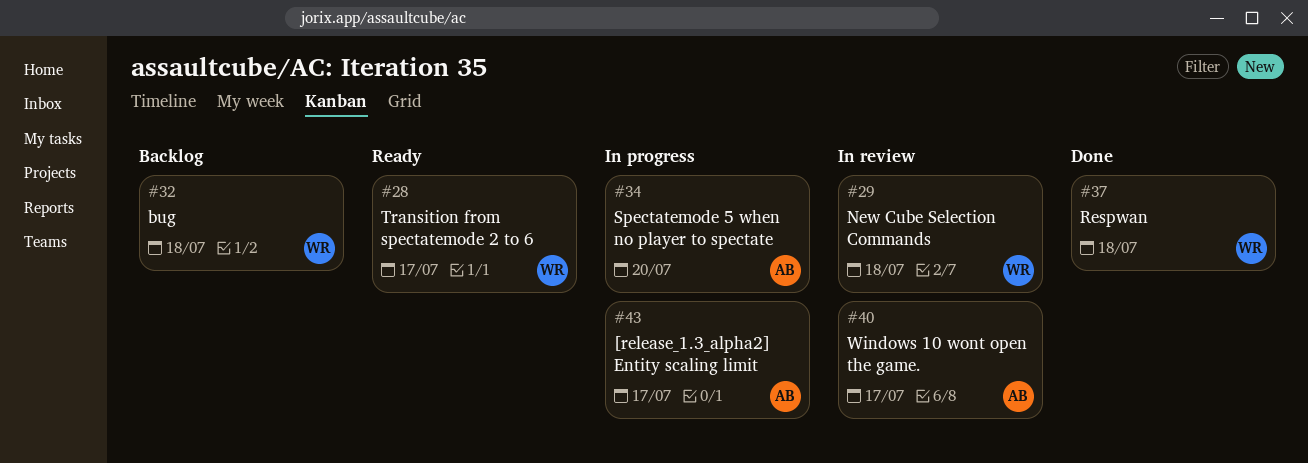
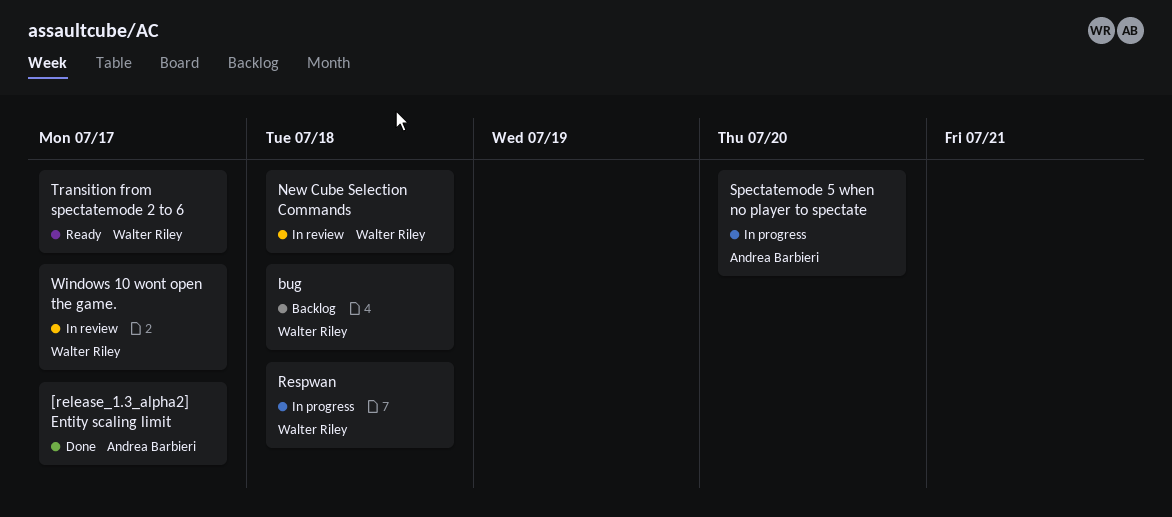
[release_1.3_alpha2] Entity scaling limit, status: In progress -> Done
Respwan, status: Done -> In progress
Windows 10 wont open the game., owner: Andrea Barbieri -> Walter Riley

